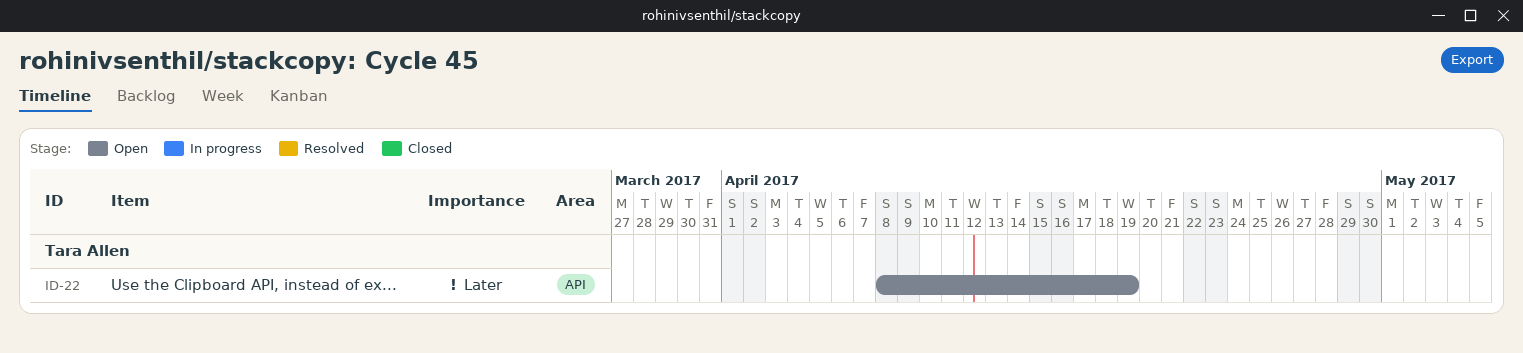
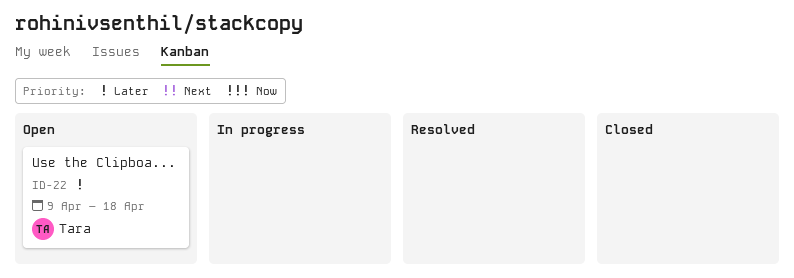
ID-22, start: Apr 8 -> Apr 9
ID-22, due: Apr 19 -> Apr 18

